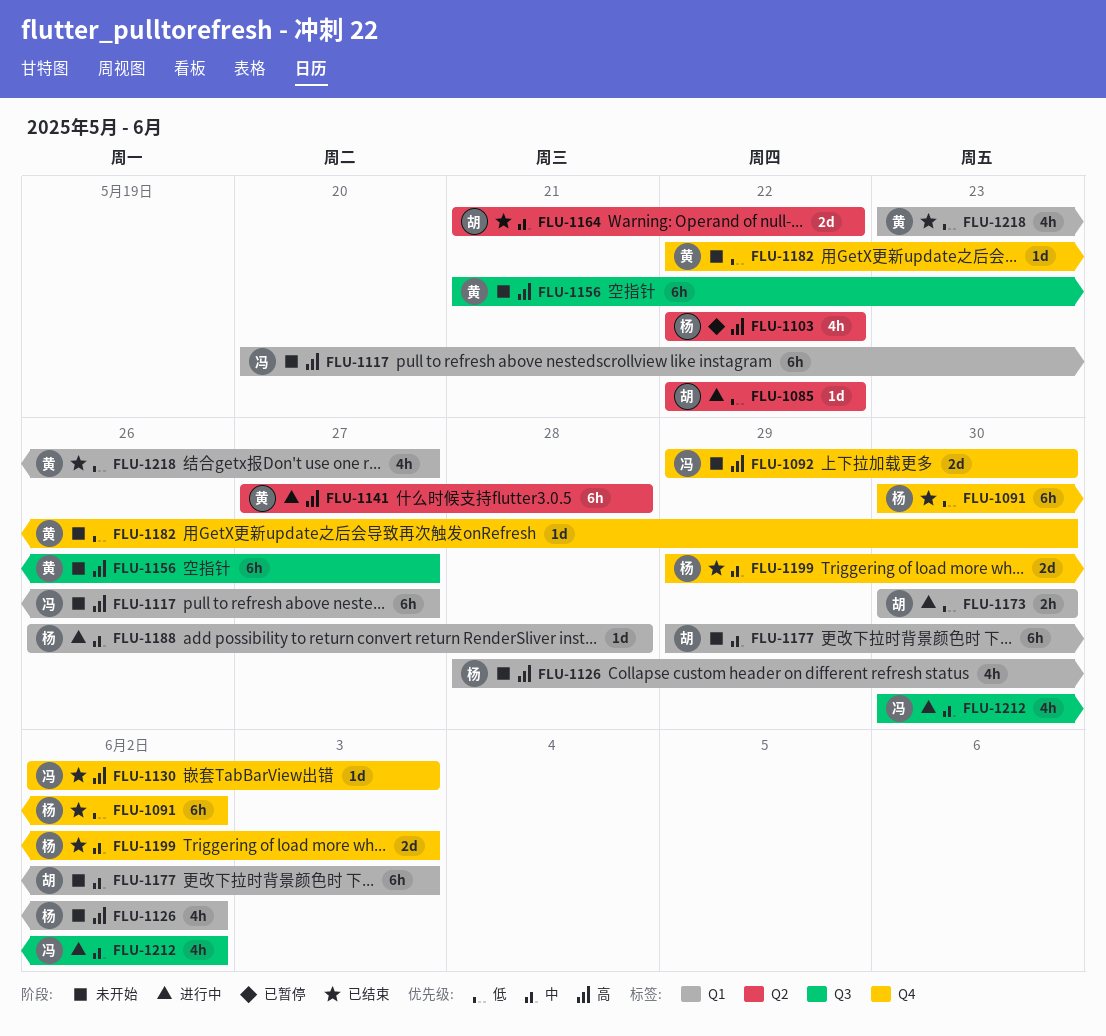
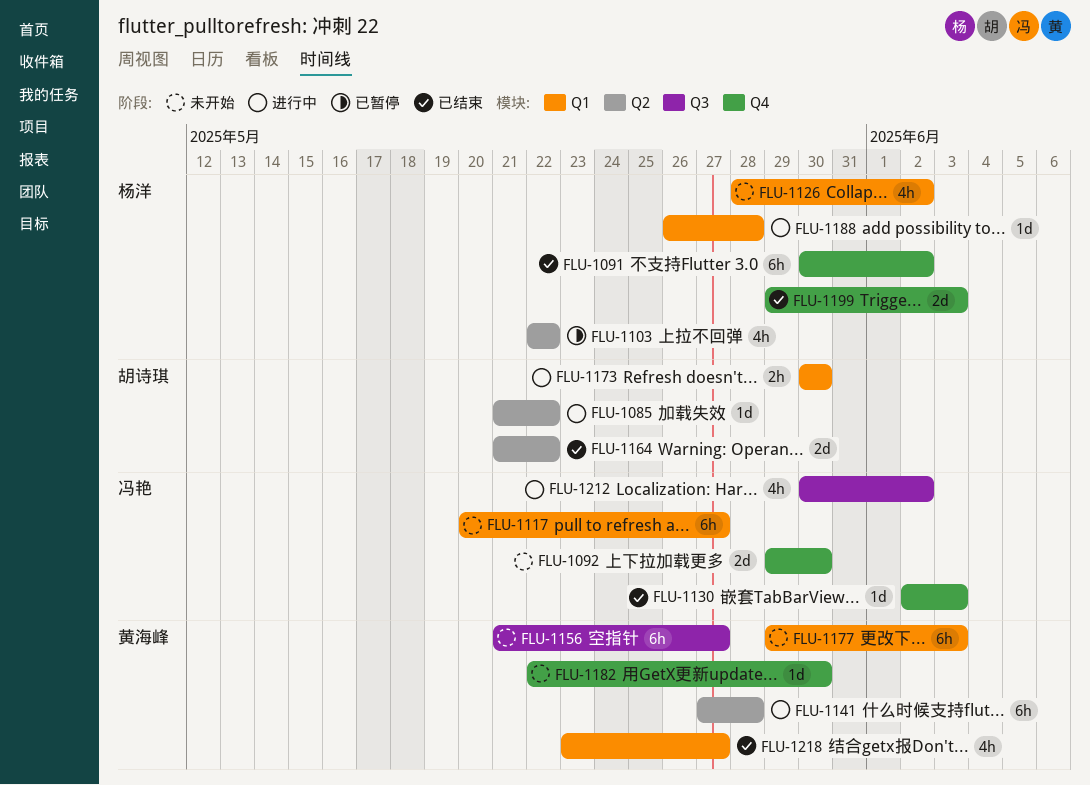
FLU-1085, start: May 22 -> May 21
FLU-1177, owner: 胡诗琪 -> 黄海峰

